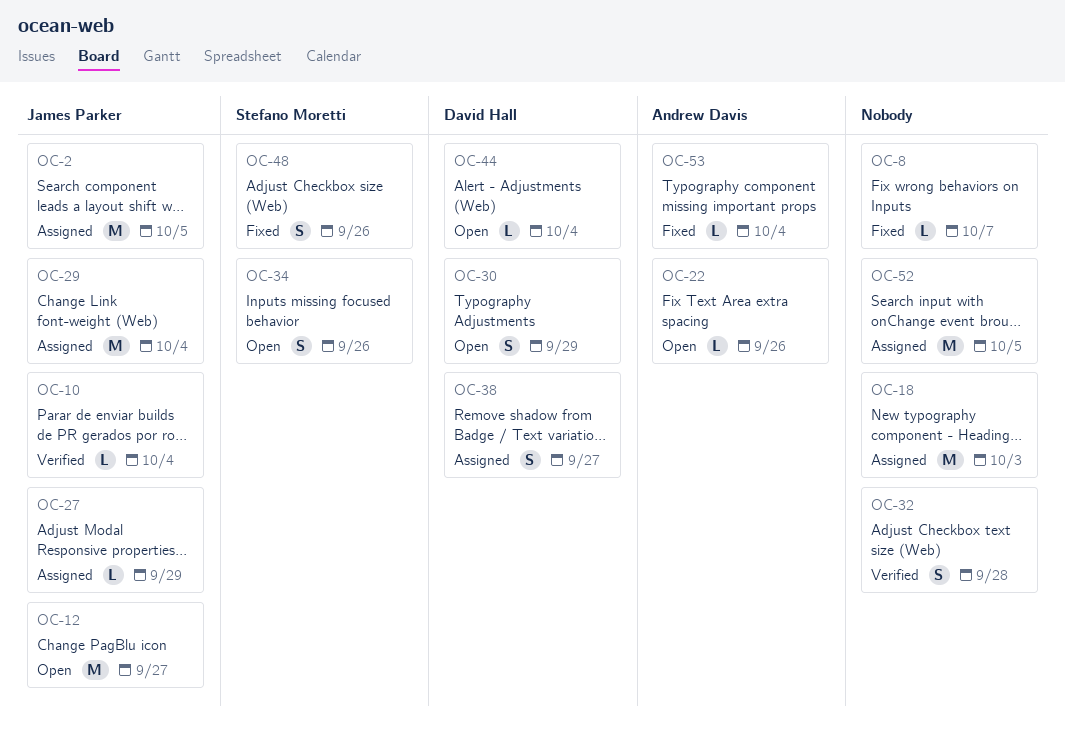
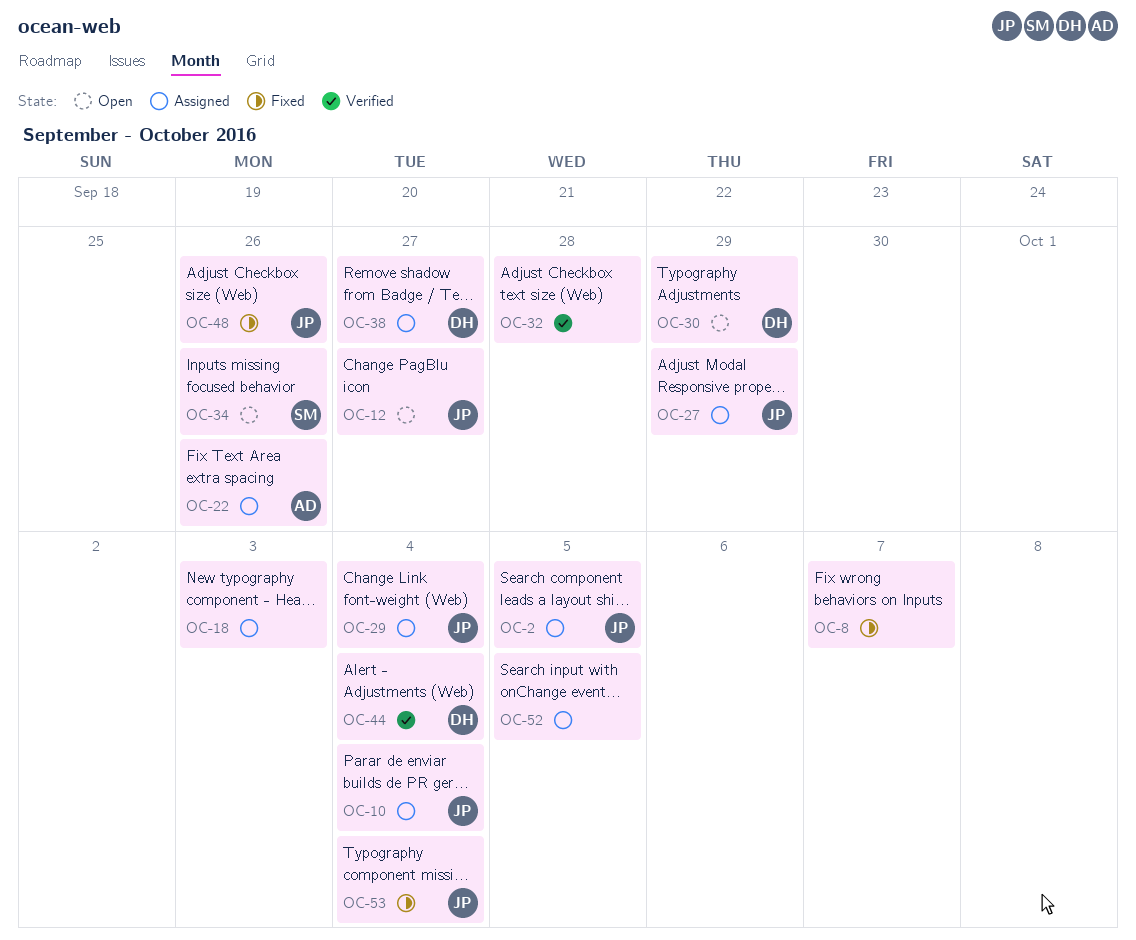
OC-10, status: Verified -> Assigned
OC-22, status: Open -> Assigned
OC-44, status: Open -> Verified
OC-48, owner: Stefano Moretti -> James Parker
OC-53, owner: Andrew Davis -> James Parker

